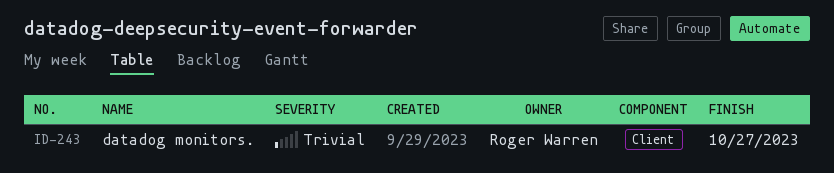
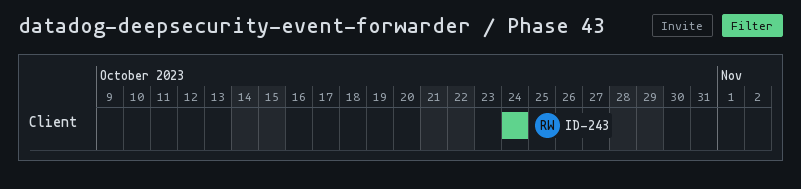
ID-243, due: Oct 27 -> Oct 24

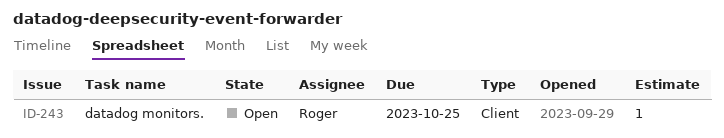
ID-243, due: Oct 24 -> Oct 25

